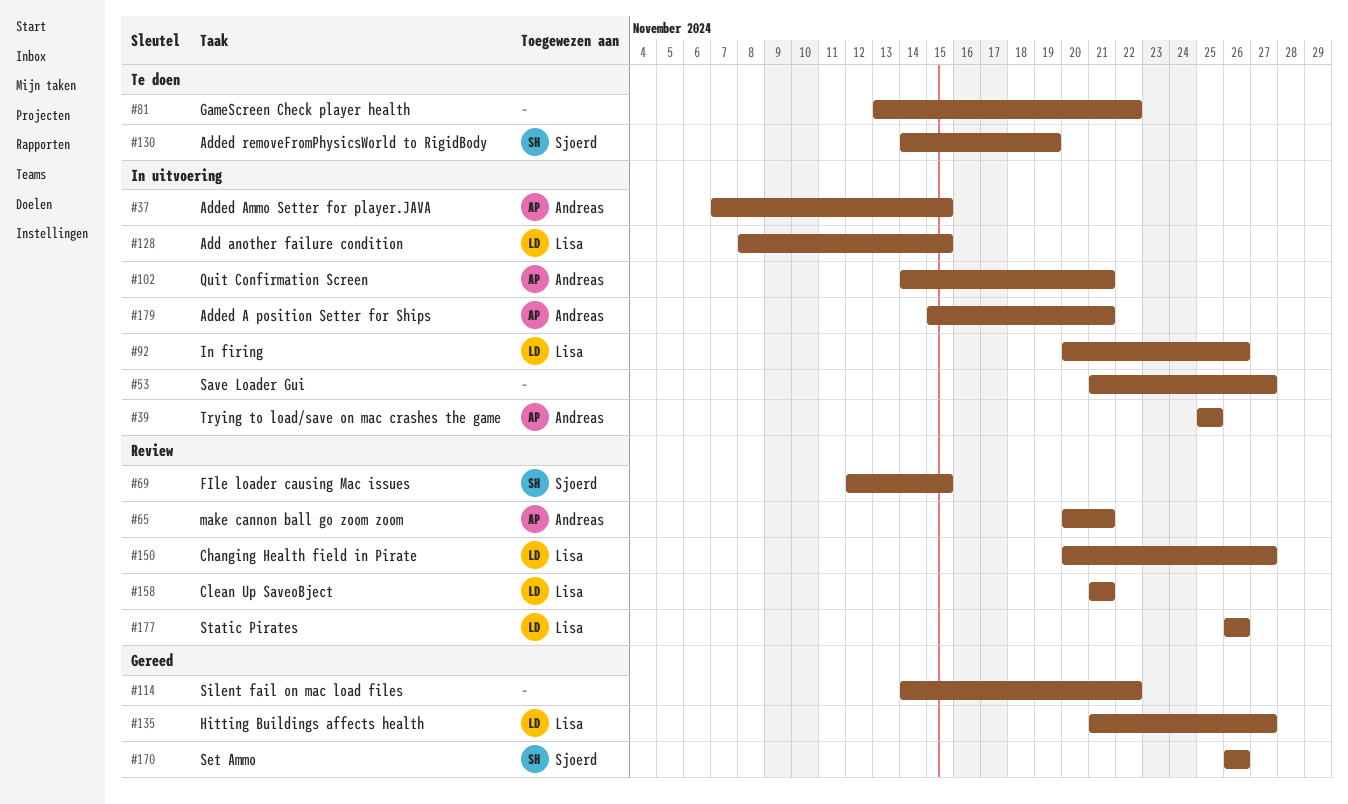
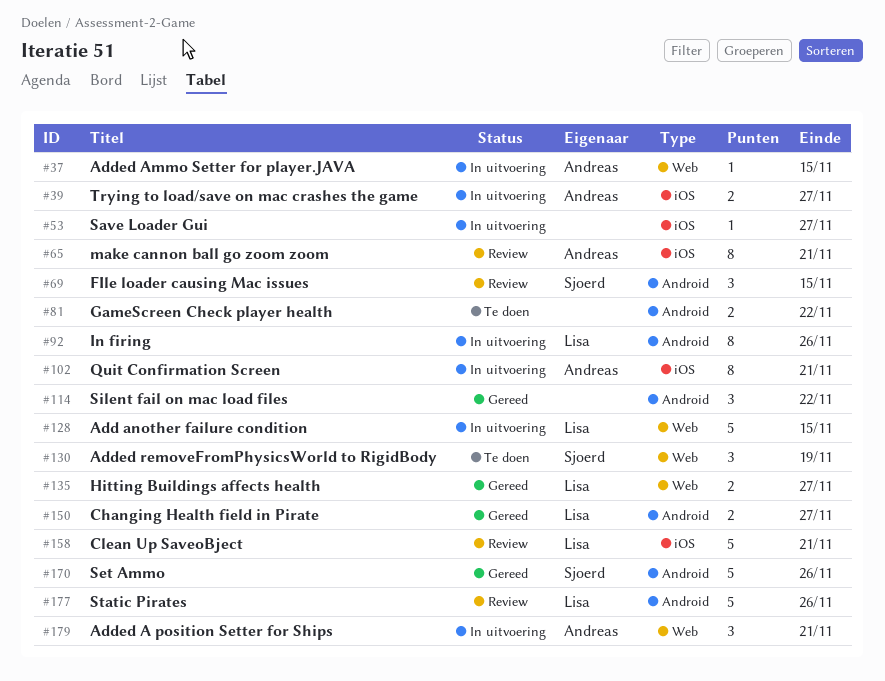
#39, due: Nov 25 -> Nov 27
#150, status: Review -> Gereed

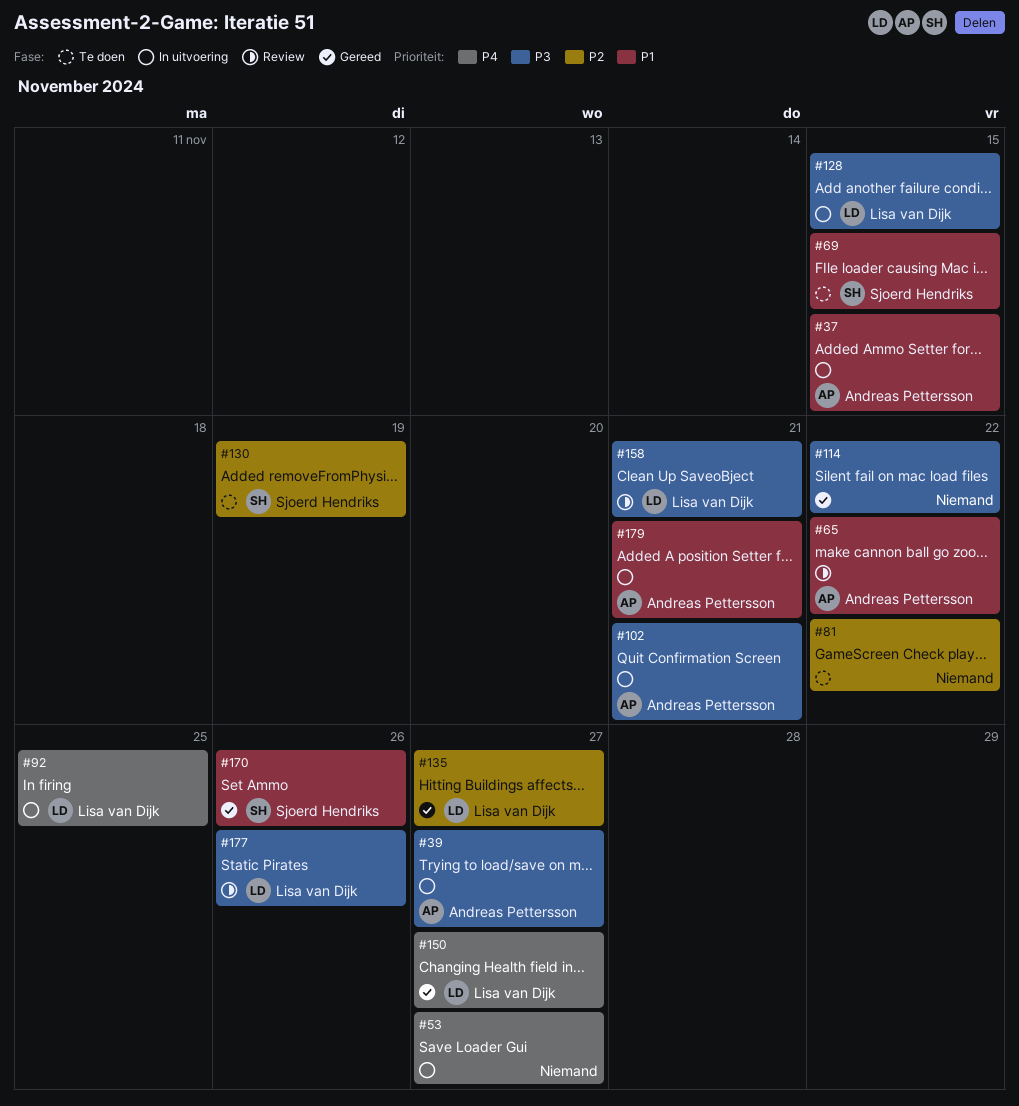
#65, due: Nov 21 -> Nov 22
#69, status: Review -> Te doen
#92, due: Nov 26 -> Nov 25

